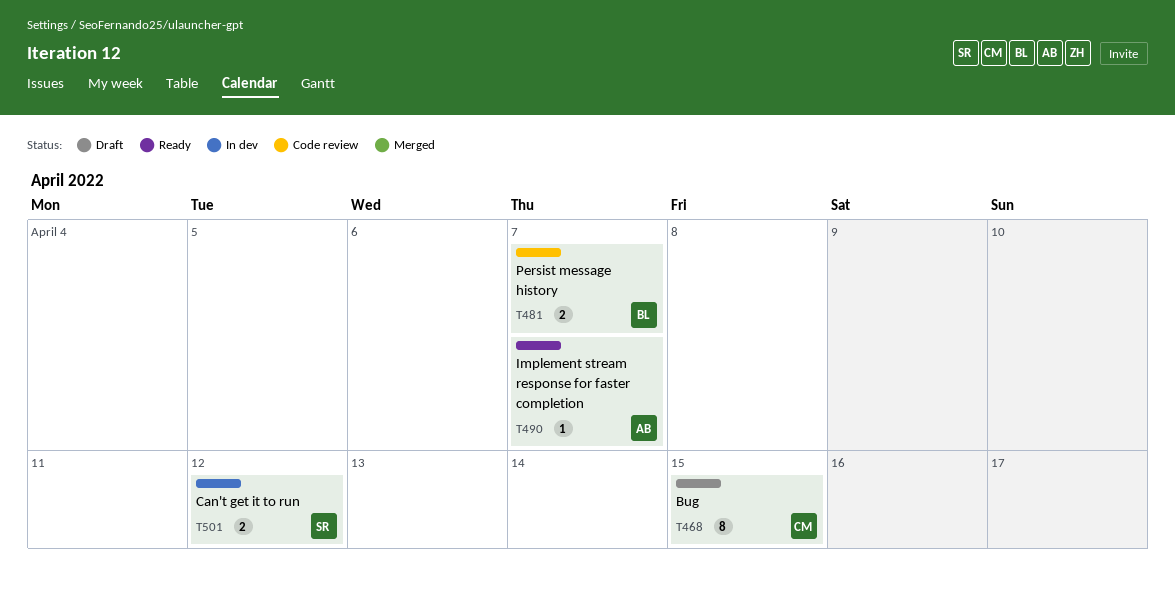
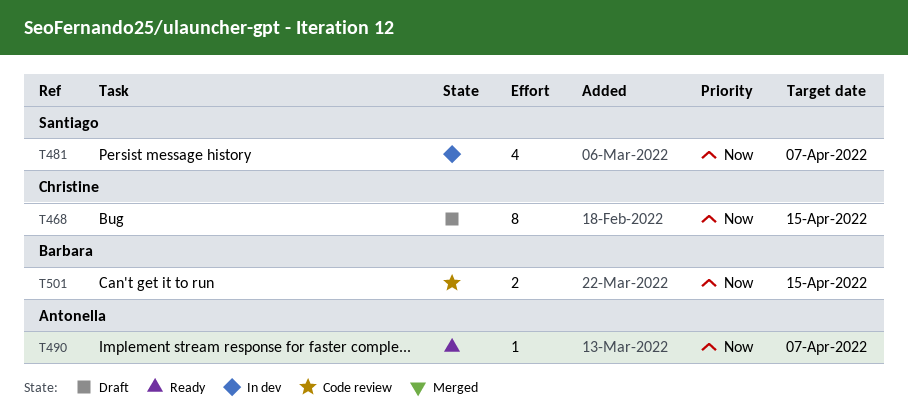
T481, status: Code review -> In dev
T481, owner: Barbara -> Santiago
T481, estimate: 2 -> 4
T501, status: In dev -> Code review
T501, owner: Santiago -> Barbara
T501, due: Apr 12 -> Apr 15

